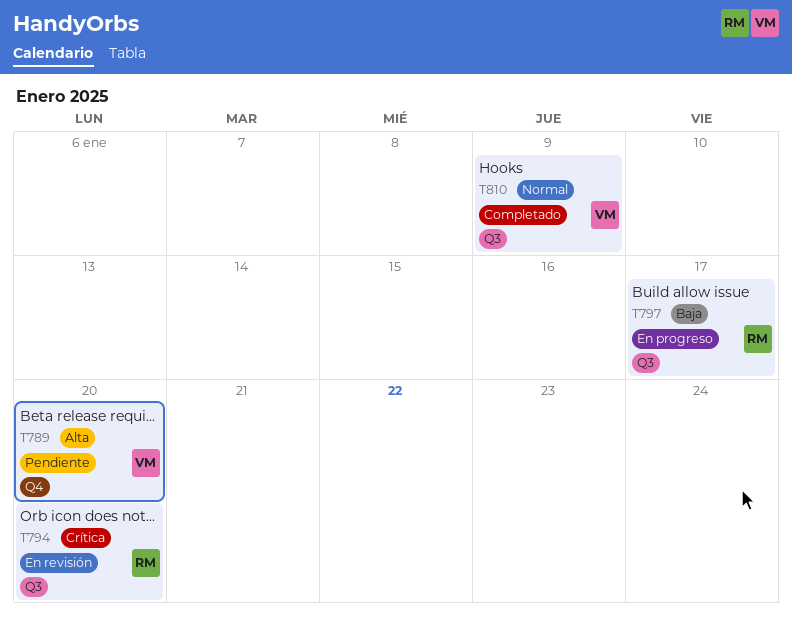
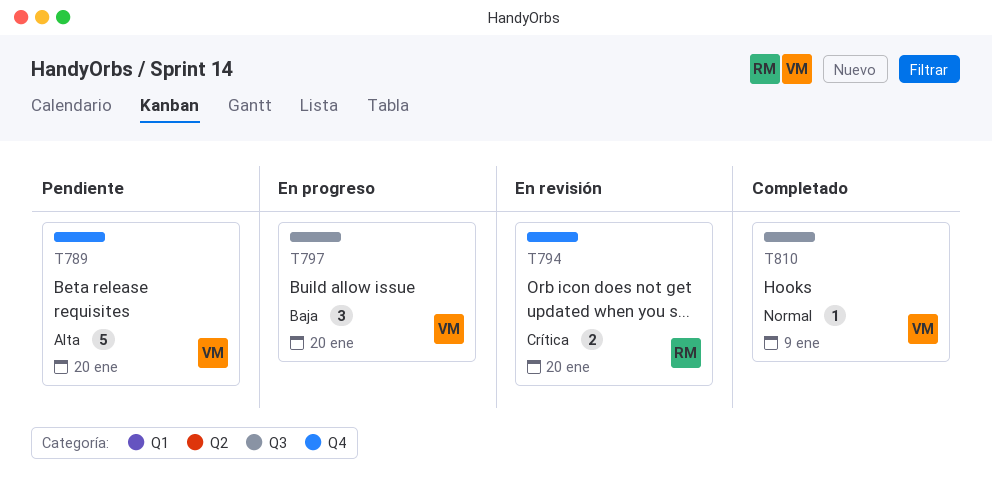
T794, label: Q3 -> Q4
T797, owner: RM -> VM
T797, due: Jan 17 -> Jan 20

